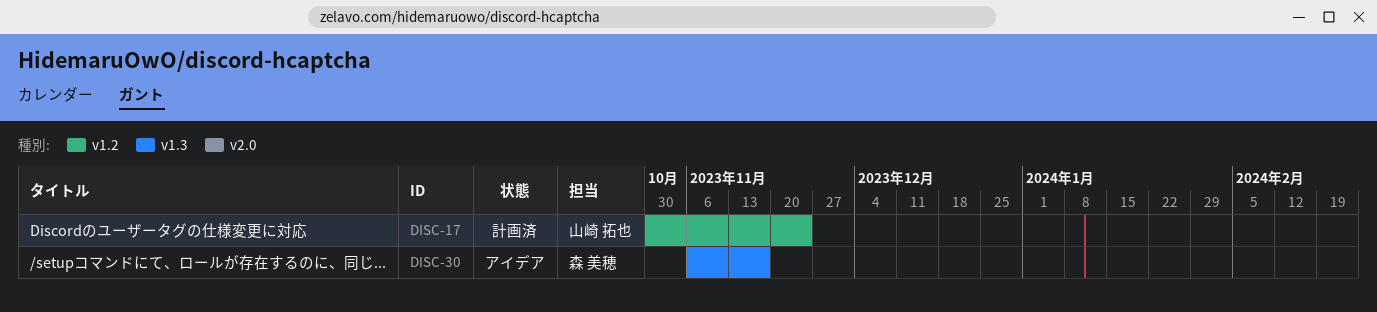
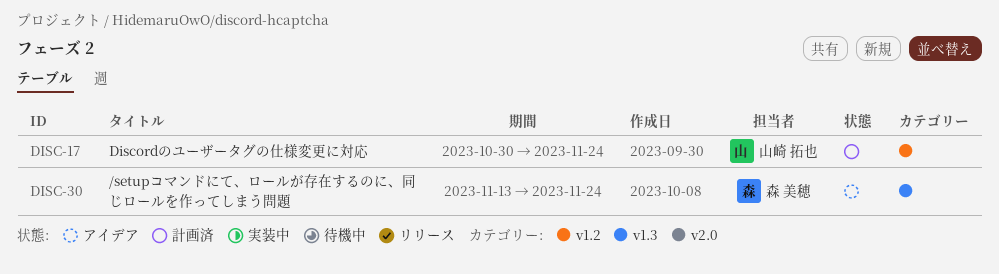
DISC-30, start: Nov 6 -> Nov 13
DISC-30, due: Nov 17 -> Nov 24

